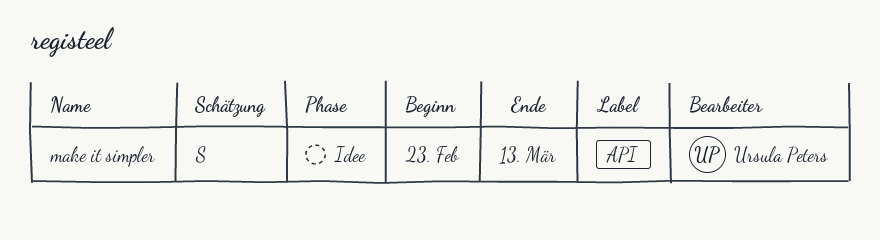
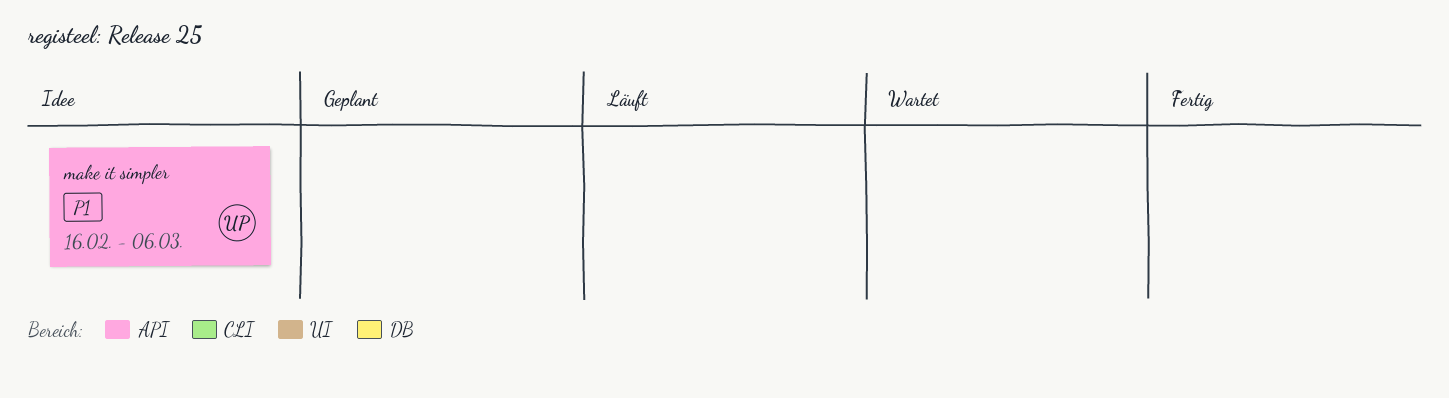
make it simpler, start: Feb 23 -> Feb 16
make it simpler, due: Mar 13 -> Mar 6

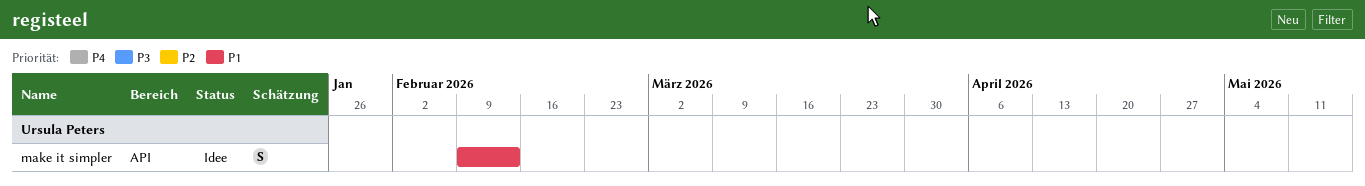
make it simpler, start: Feb 16 -> Feb 9
make it simpler, due: Mar 6 -> Feb 13

